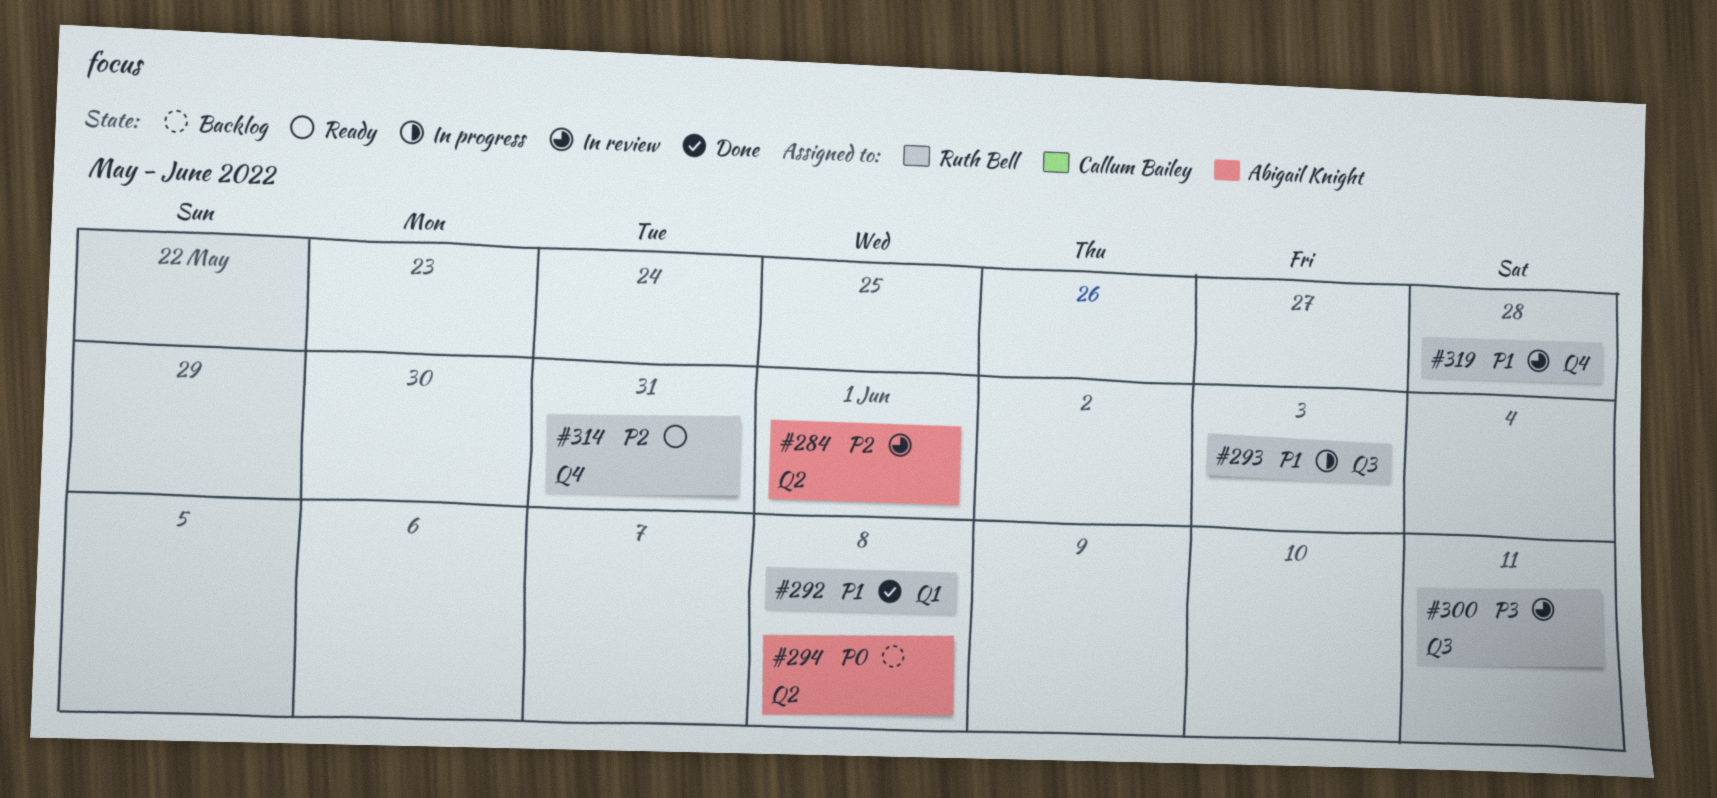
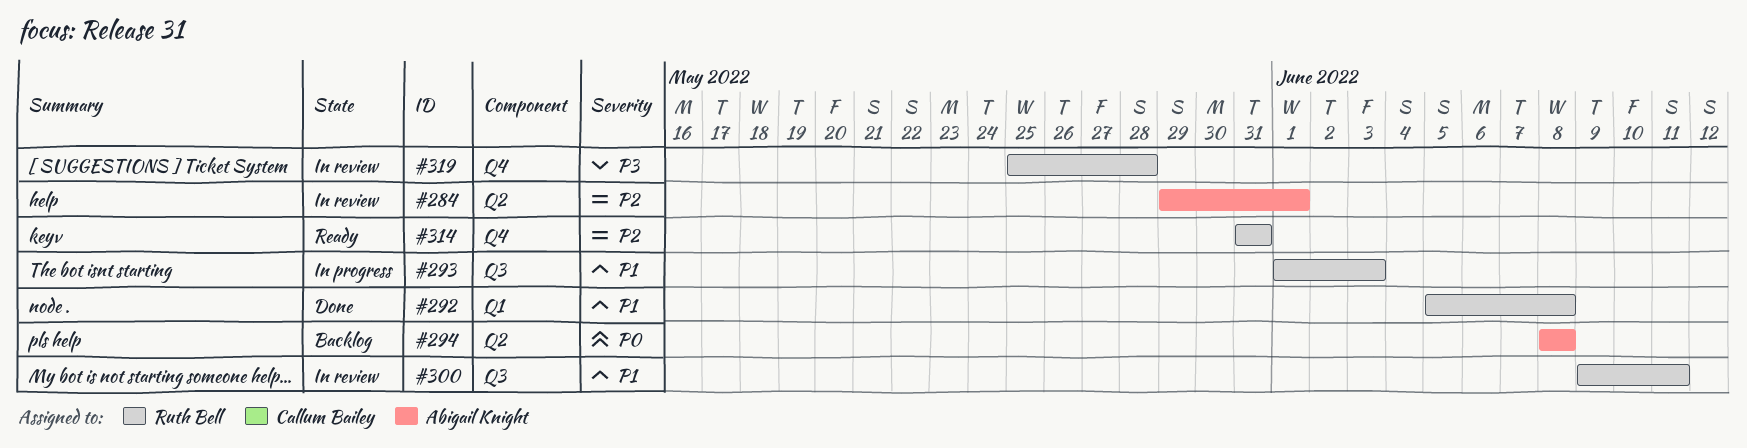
#300, priority: P3 -> P1
#319, priority: P1 -> P3

